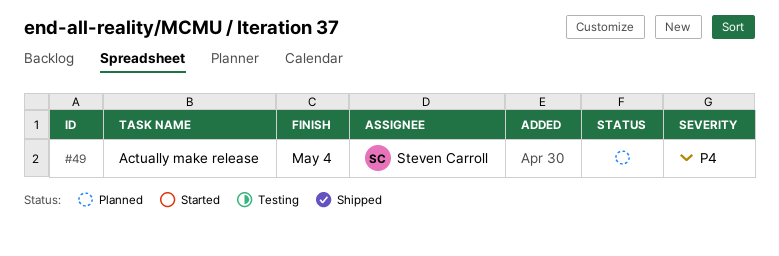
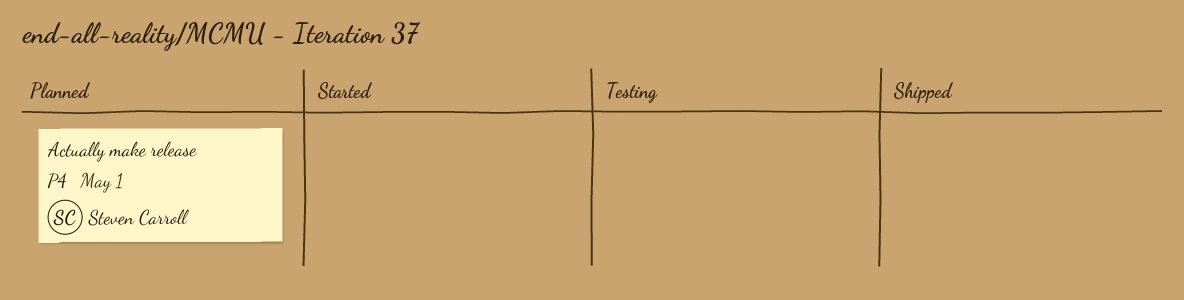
Actually make release, due: May 4 -> May 1

